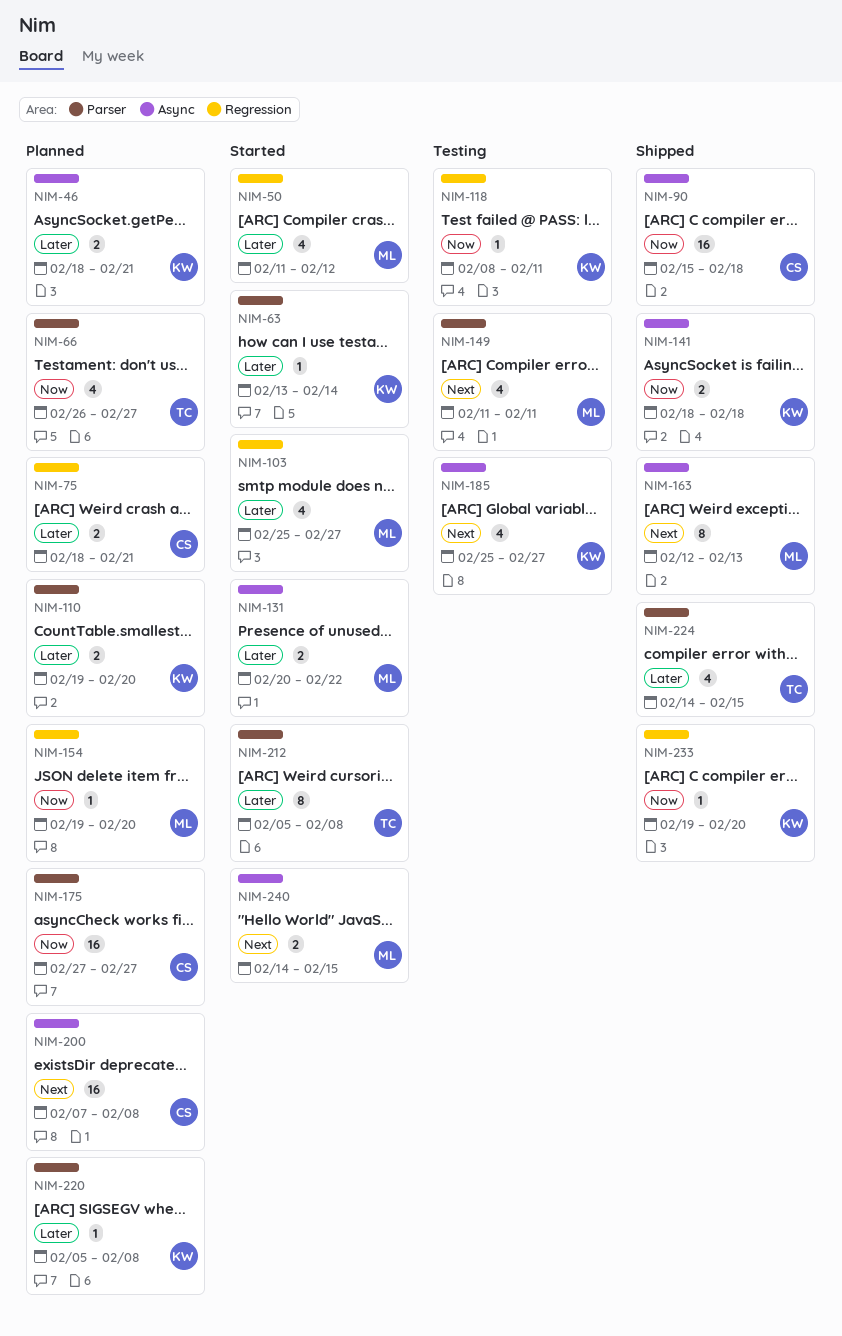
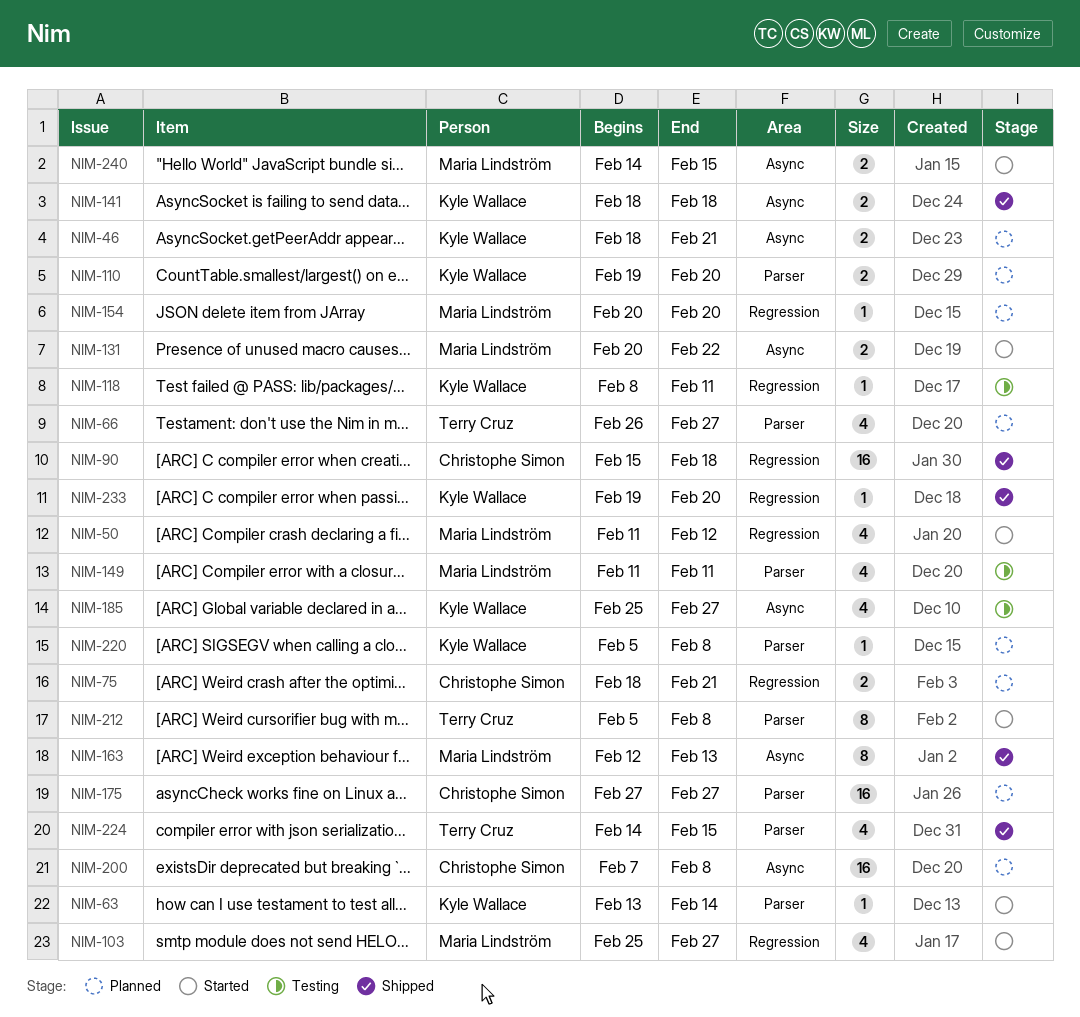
NIM-90, label: Async -> Regression
NIM-154, start: Feb 19 -> Feb 20

